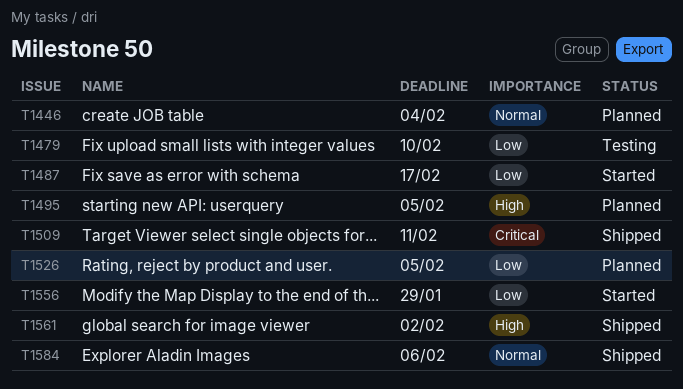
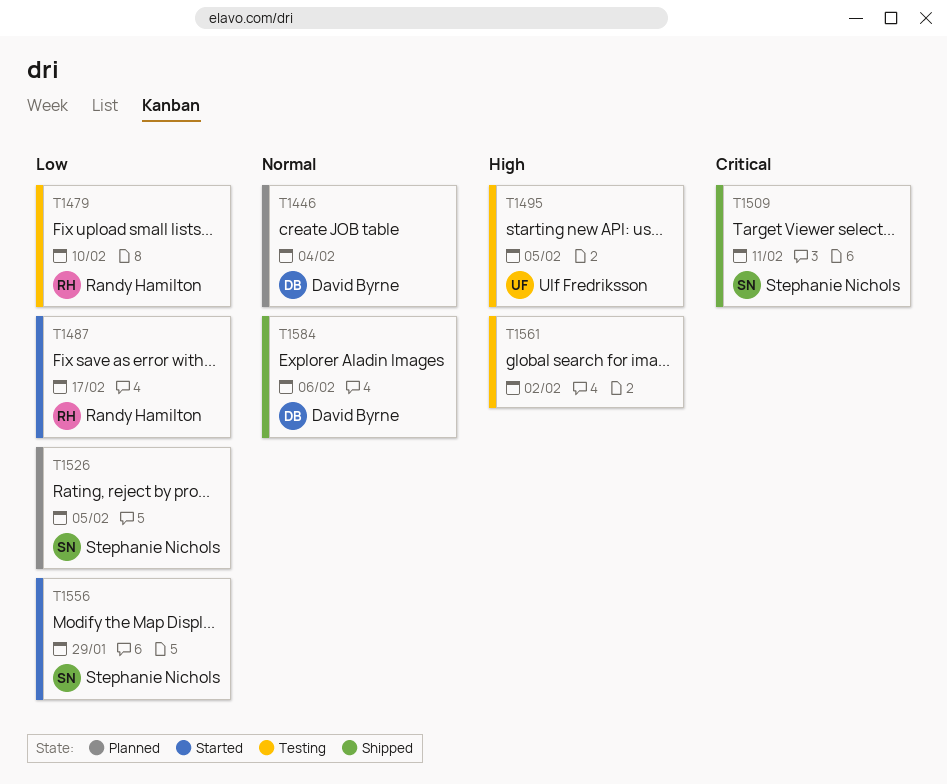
T1495, status: Planned -> Testing
T1561, status: Shipped -> Testing

